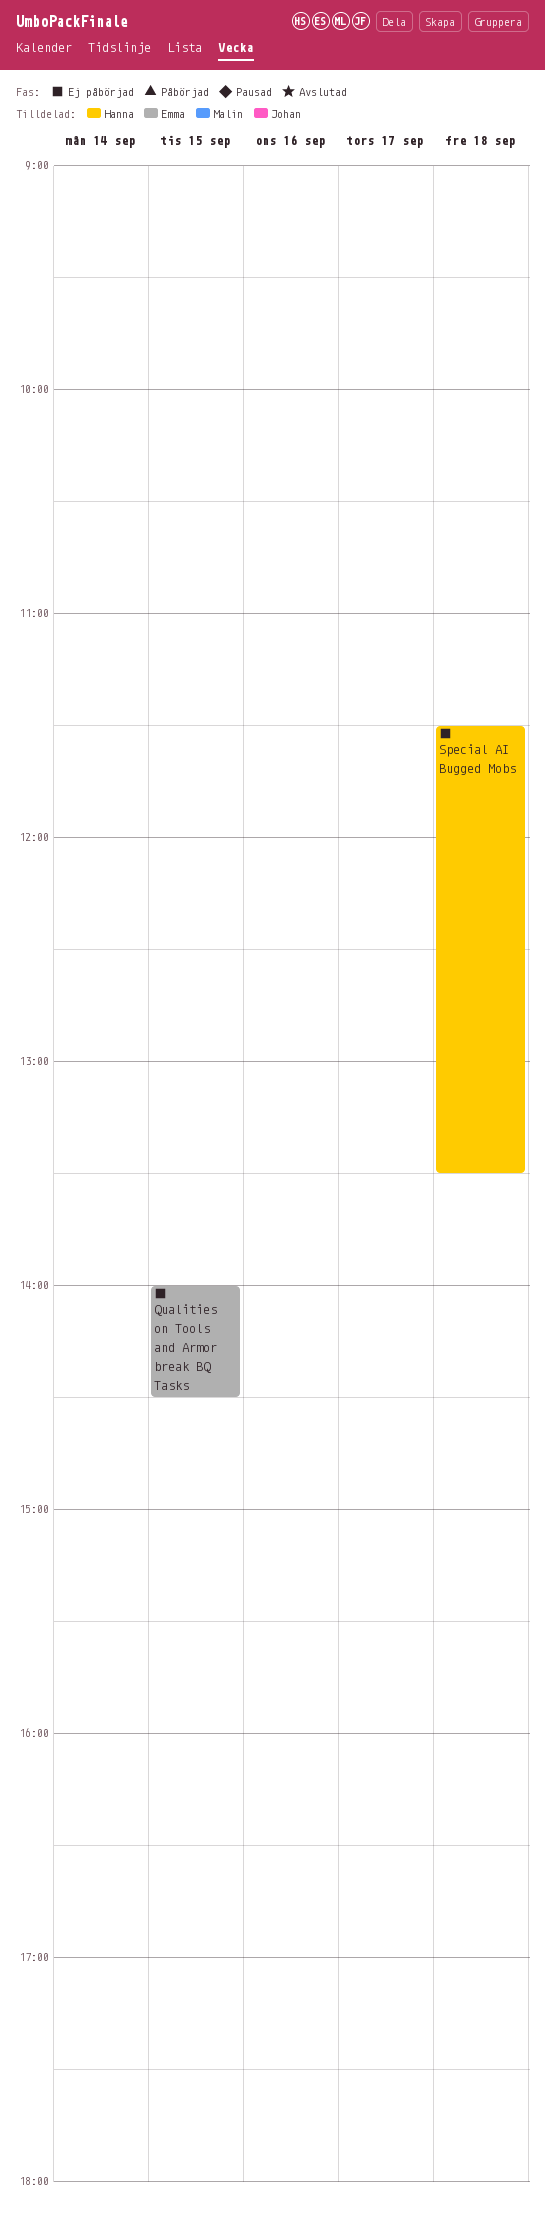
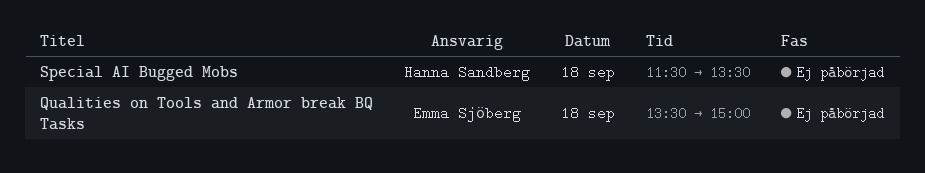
Qualities on Tools and Armor break BQ Tasks, day: Sep 15 -> Sep 18
Qualities on Tools and Armor break BQ Tasks, begins: 14:00 -> 13:30
Qualities on Tools and Armor break BQ Tasks, ends: 14:30 -> 15:00

